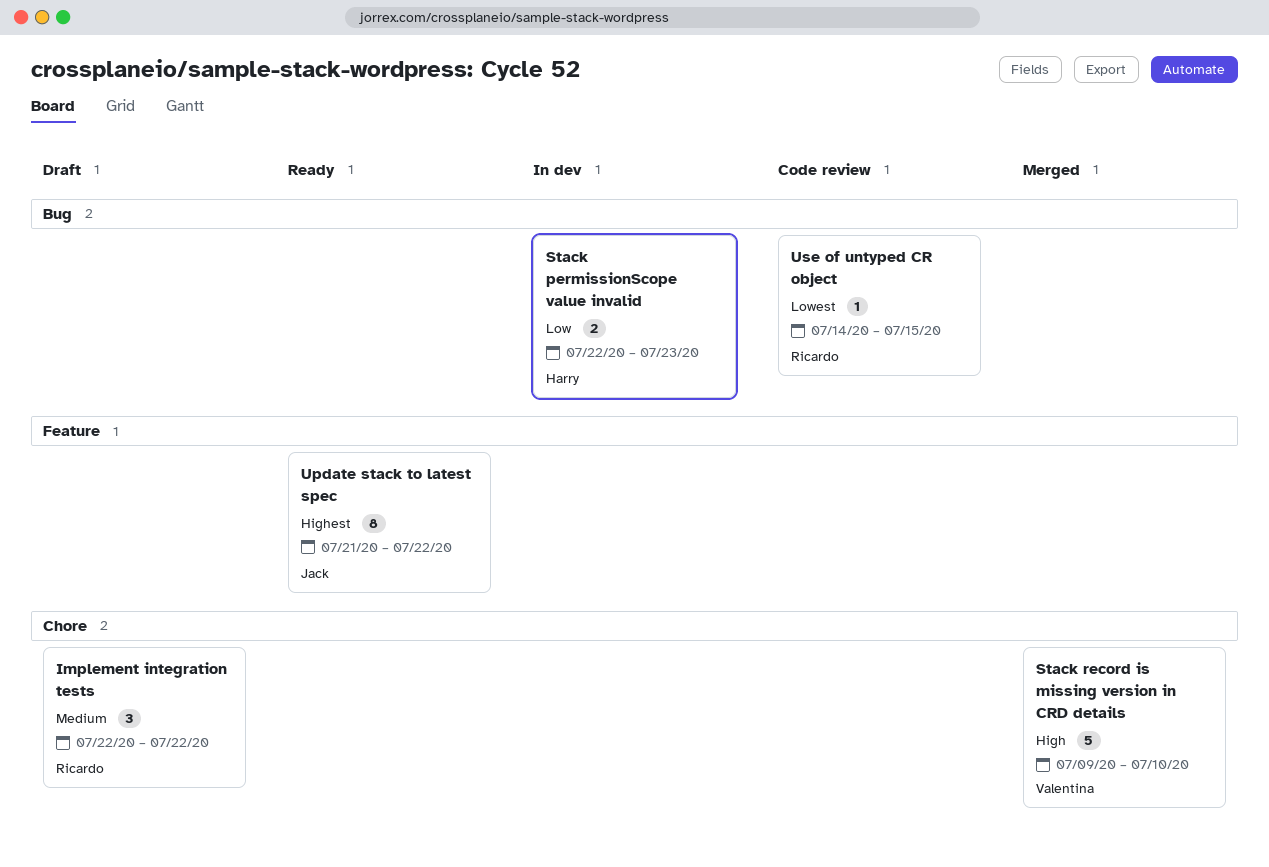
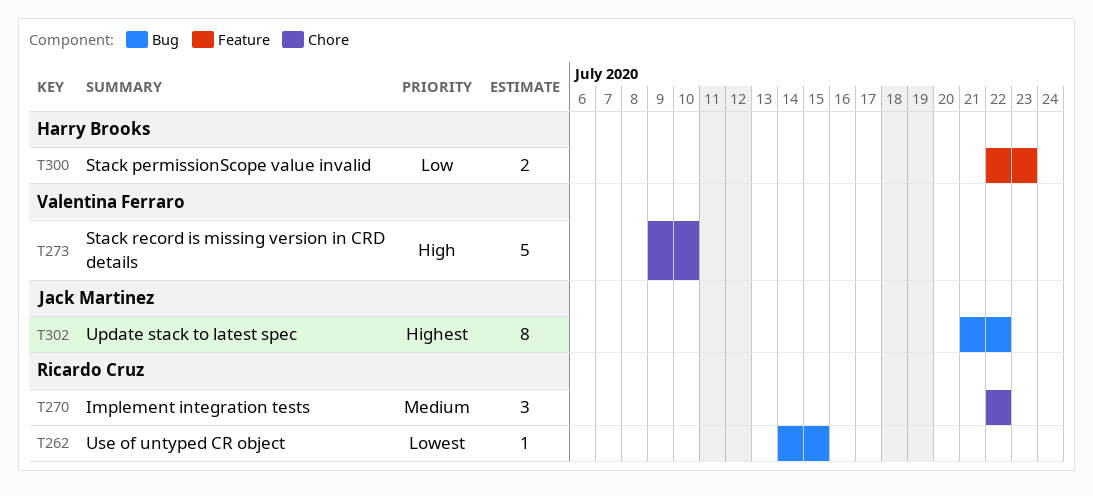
Stack permissionScope value invalid, label: Bug -> Feature
Update stack to latest spec, label: Feature -> Bug

